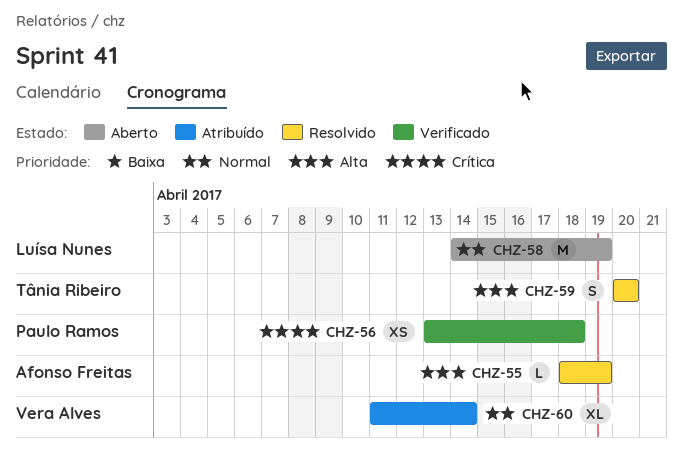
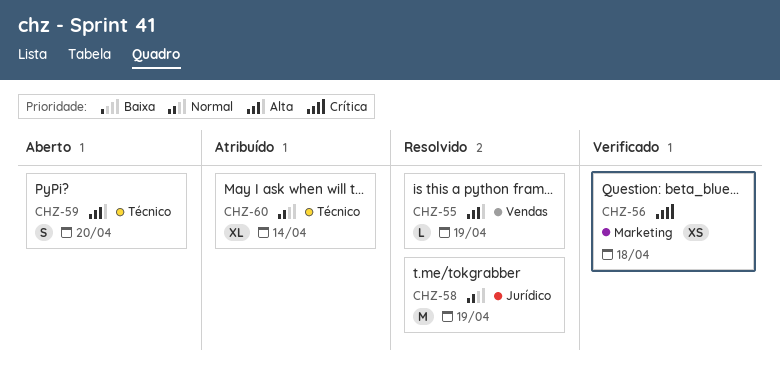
CHZ-58, status: Aberto -> Resolvido
CHZ-59, status: Resolvido -> Aberto

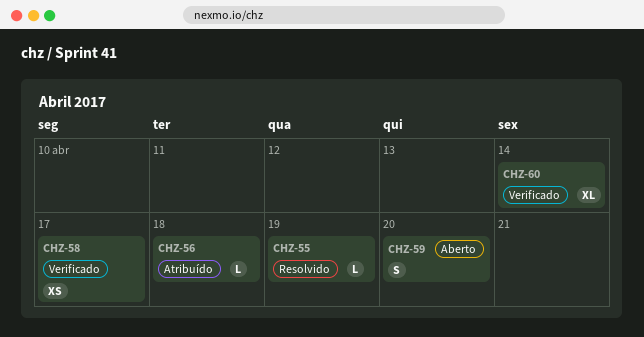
CHZ-56, status: Verificado -> Atribuído
CHZ-56, estimate: XS -> L
CHZ-58, status: Resolvido -> Verificado
CHZ-58, estimate: M -> XS
CHZ-58, due: Apr 19 -> Apr 17
CHZ-60, status: Atribuído -> Verificado

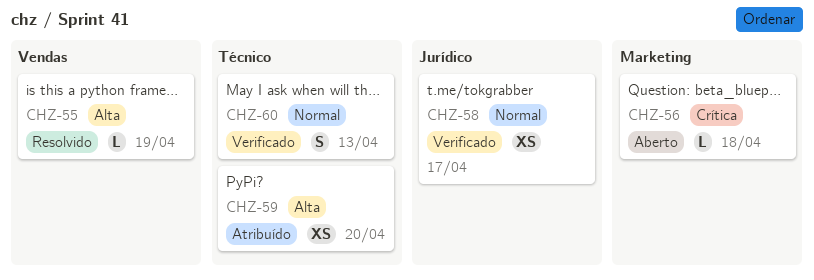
CHZ-56, status: Atribuído -> Aberto
CHZ-59, status: Aberto -> Atribuído
CHZ-59, estimate: S -> XS
CHZ-60, estimate: XL -> S
CHZ-60, due: Apr 14 -> Apr 13

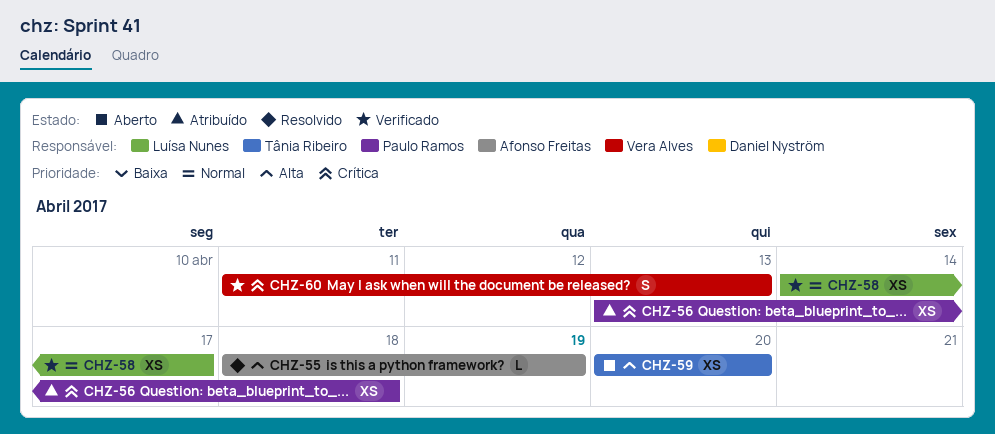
CHZ-56, status: Aberto -> Atribuído
CHZ-56, estimate: L -> XS
CHZ-59, status: Atribuído -> Aberto
CHZ-60, priority: Normal -> Crítica

